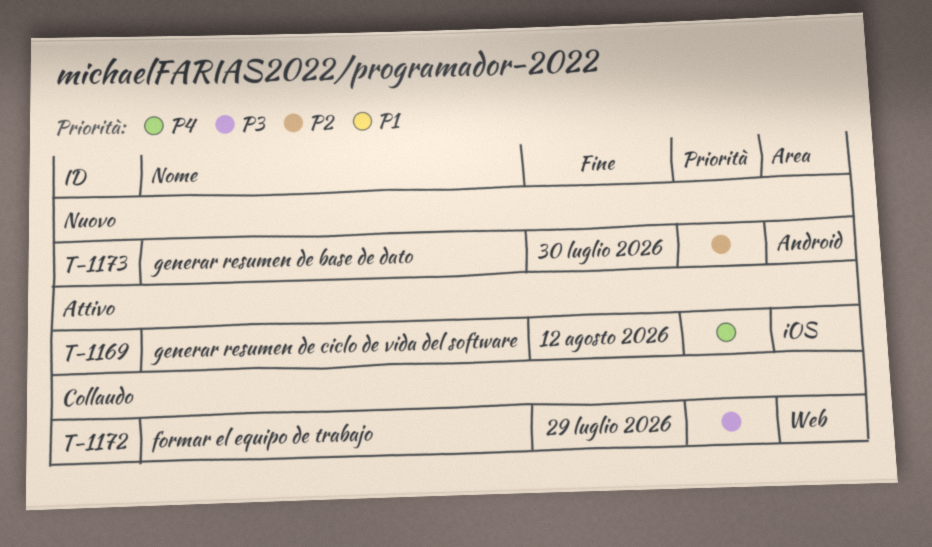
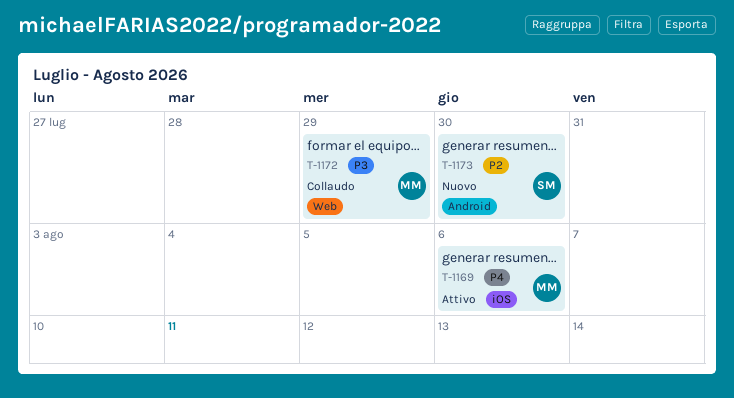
T-1169, due: Aug 12 -> Aug 6

